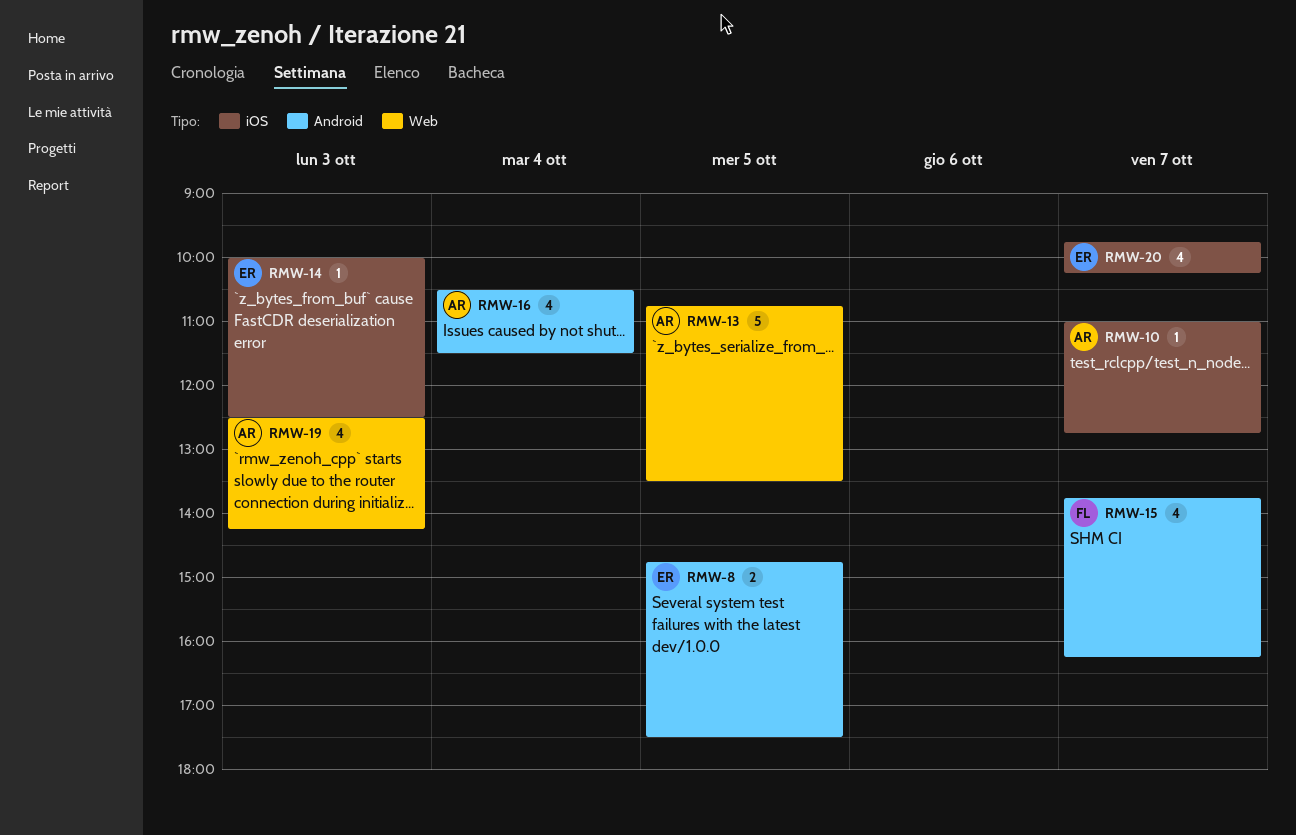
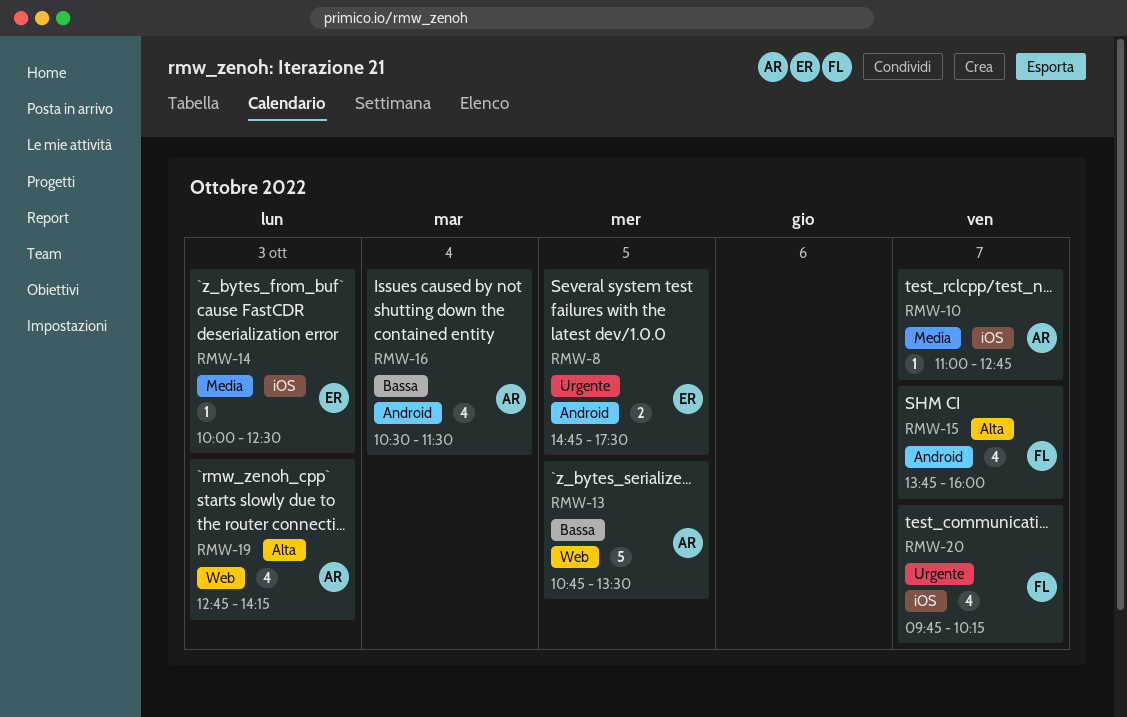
RMW-15, ends: 16:15 -> 16:00
RMW-19, begins: 12:30 -> 12:45
RMW-20, owner: ER -> FL

